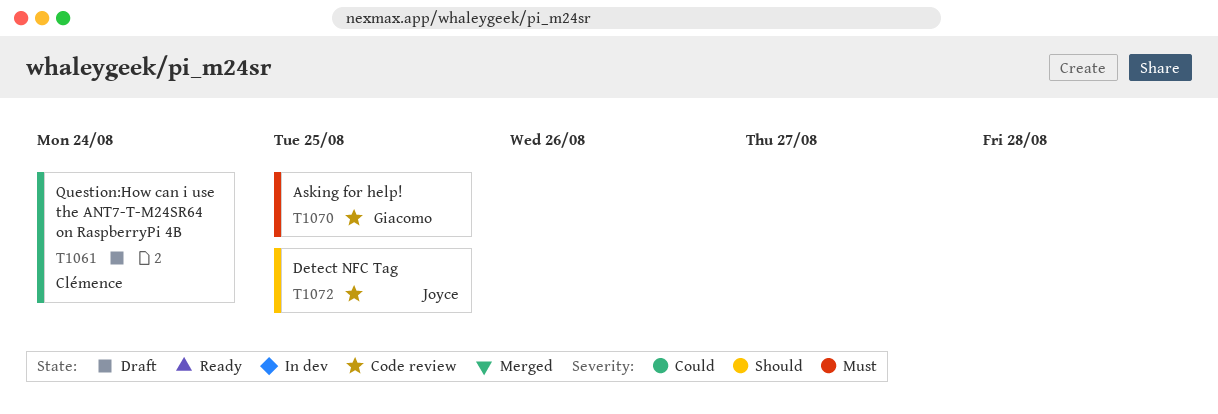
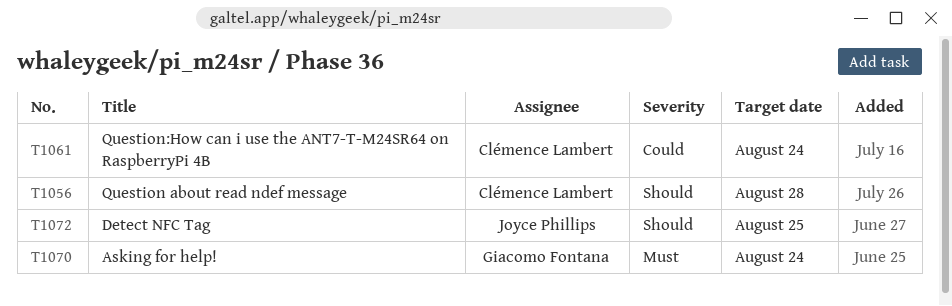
T1056: none -> present
T1070, due: Aug 25 -> Aug 24

